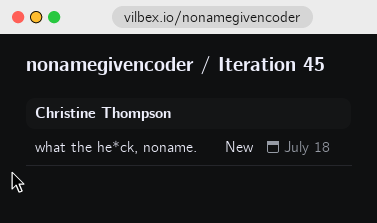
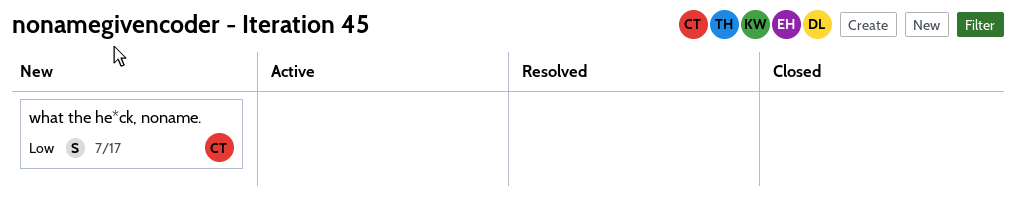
what the he*ck, noname., due: Jul 18 -> Jul 17

